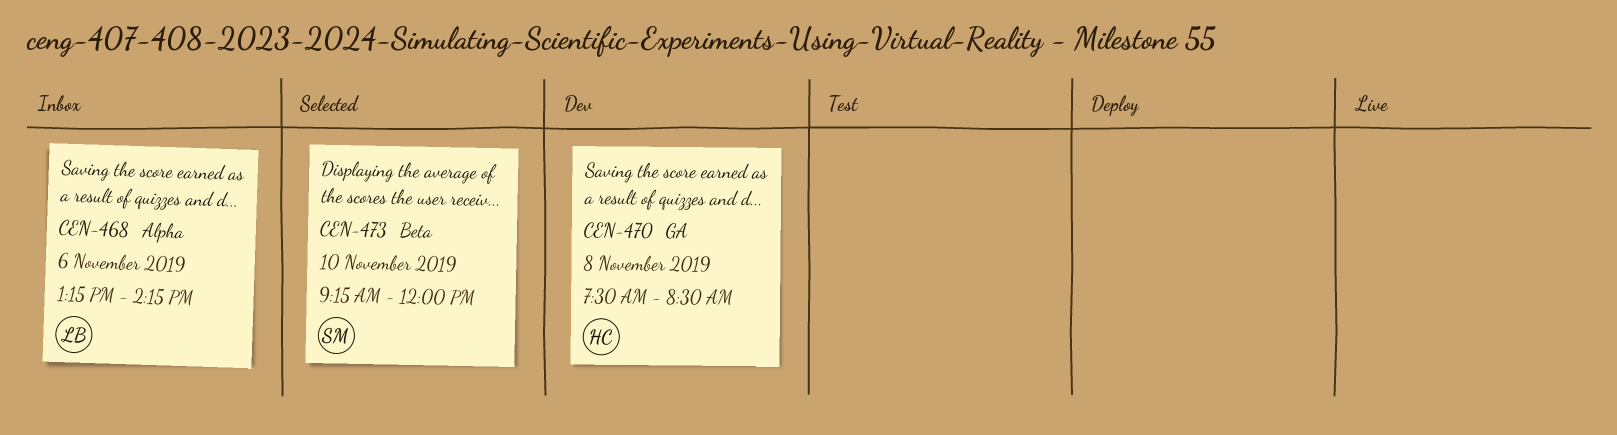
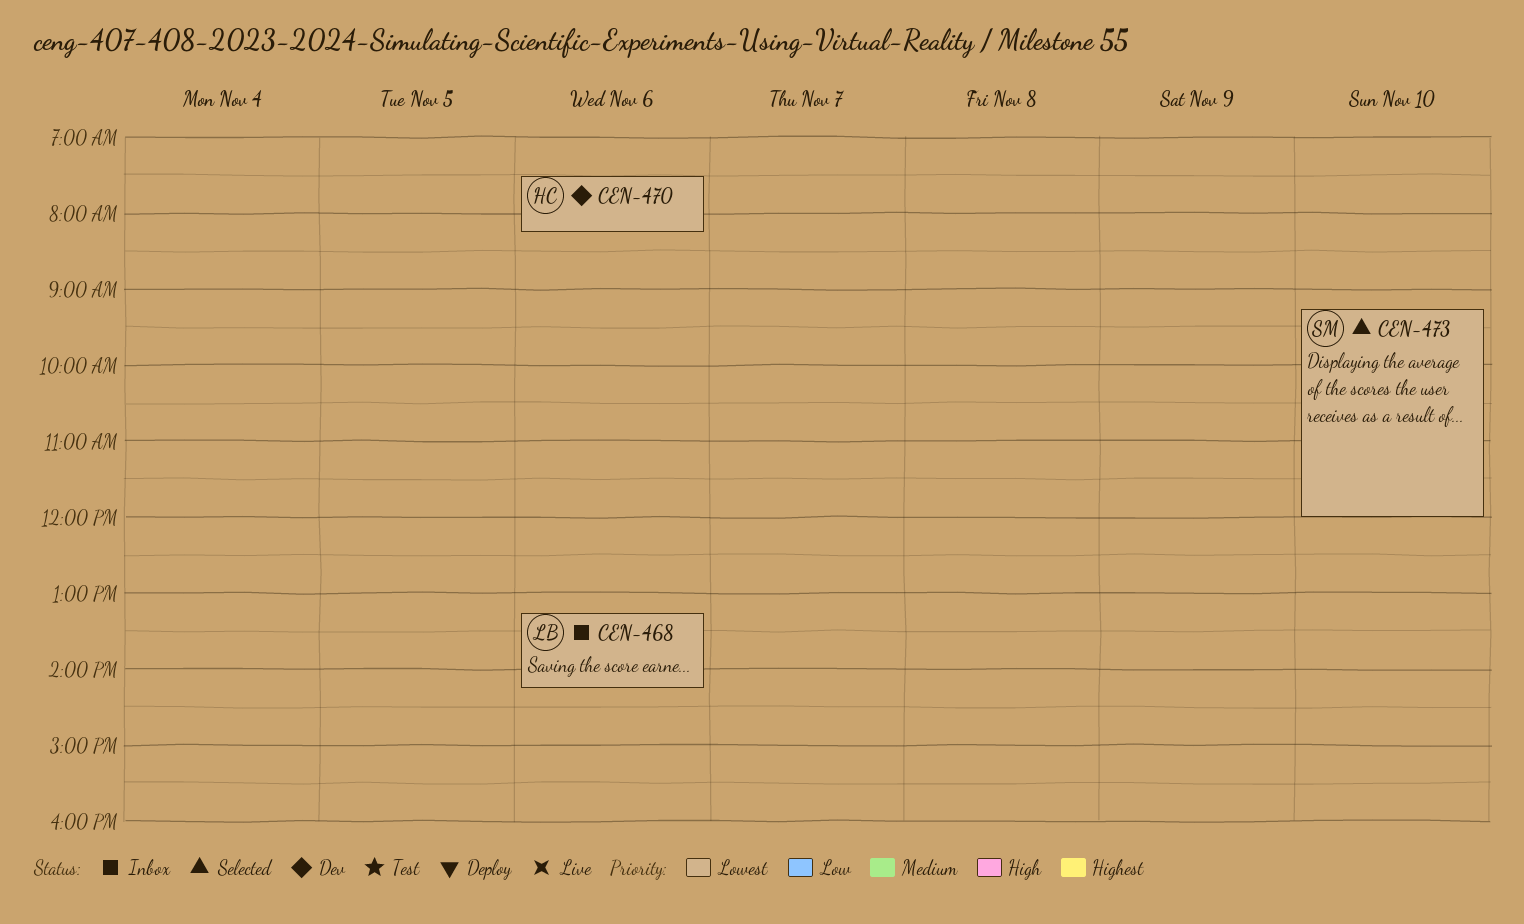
CEN-470, day: Nov 8 -> Nov 6
CEN-470, ends: 08:30 -> 08:15

